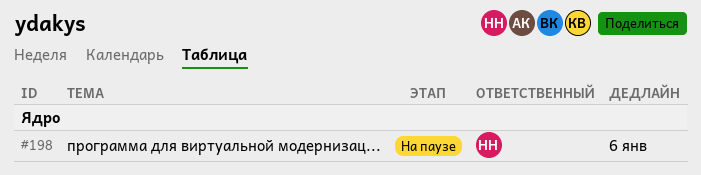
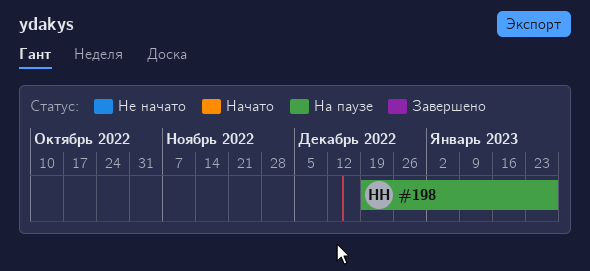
#198, due: Jan 6 -> Jan 27

